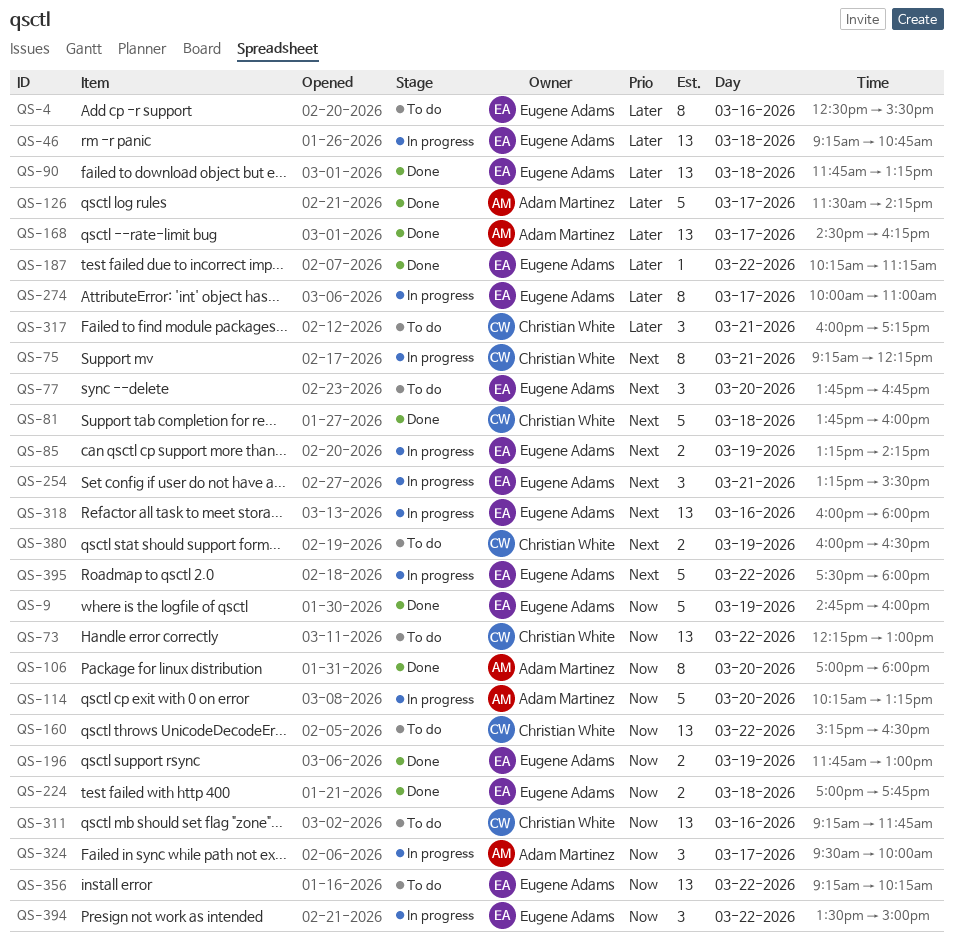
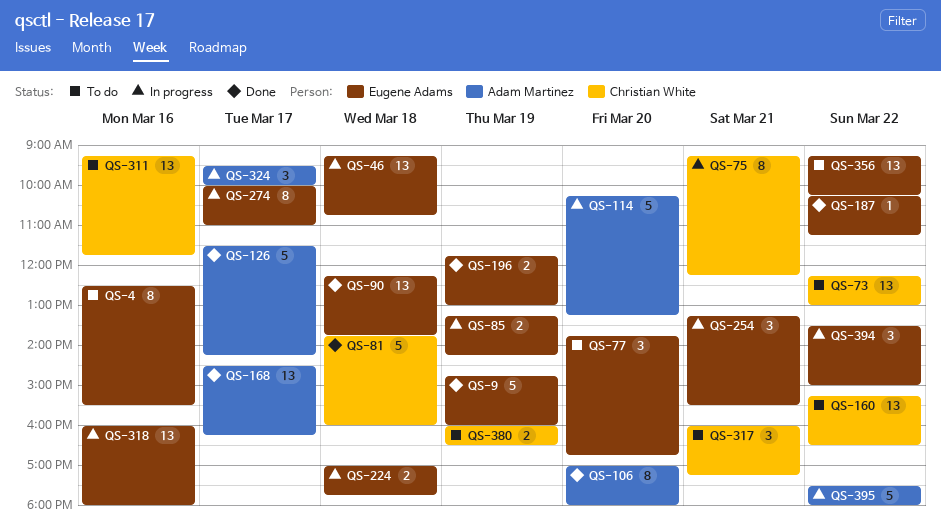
QS-90, begins: 11:45 -> 12:15
QS-90, ends: 13:15 -> 13:45
QS-224, status: Done -> In progress
QS-395, owner: Eugene Adams -> Adam Martinez

